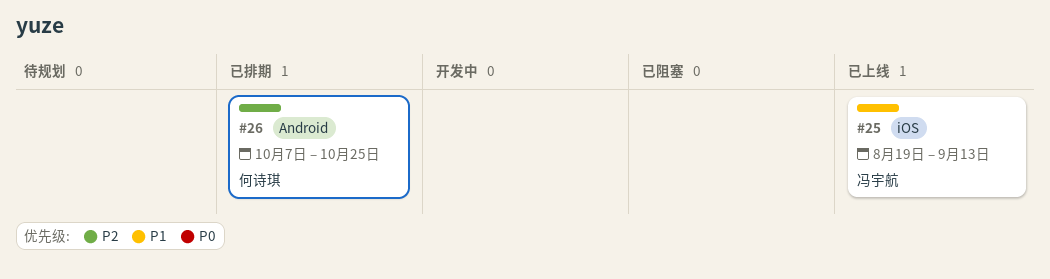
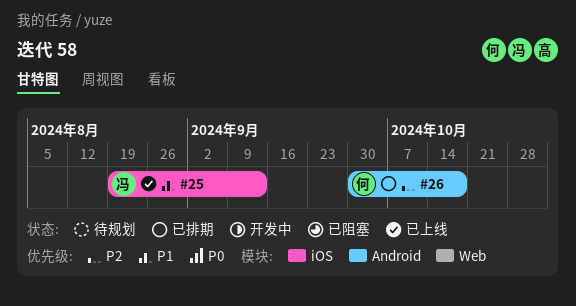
#26, start: Oct 7 -> Sep 30
#26, due: Oct 25 -> Oct 18

